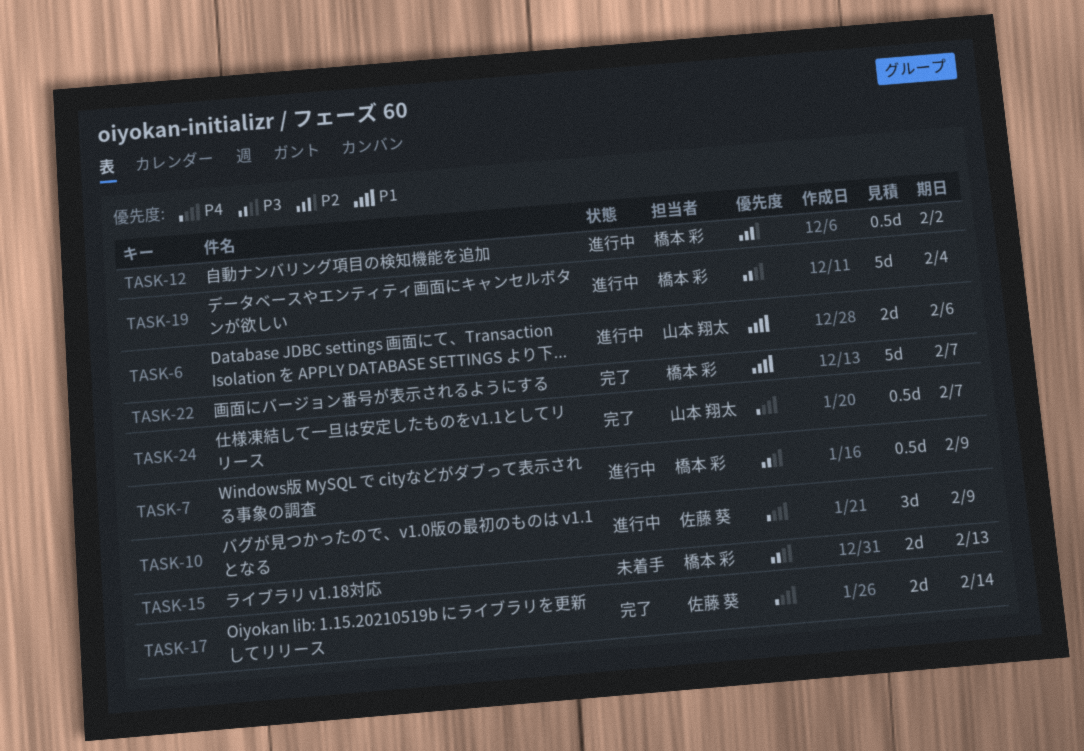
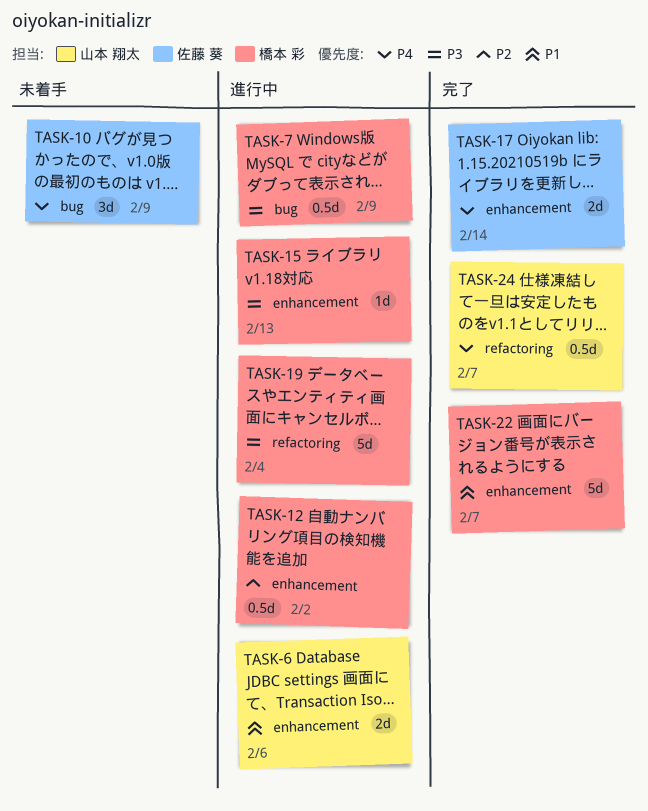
TASK-10, status: 進行中 -> 未着手
TASK-15, status: 未着手 -> 進行中
TASK-15, estimate: 2d -> 1d

